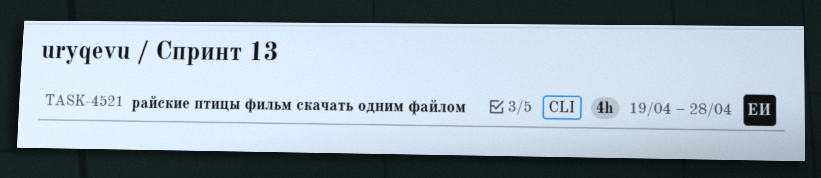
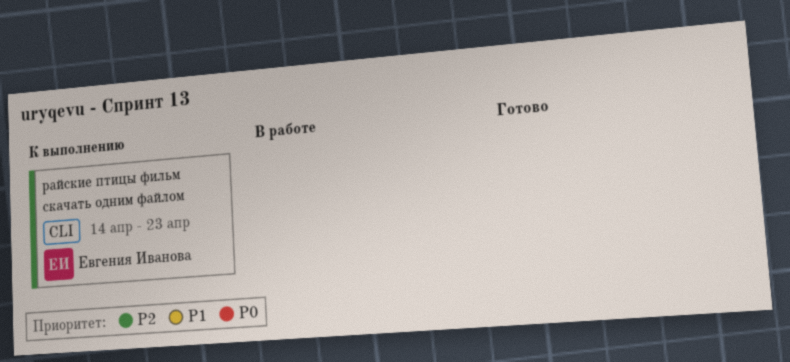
райские птицы фильм скачать одним файлом, start: Apr 19 -> Apr 14
райские птицы фильм скачать одним файлом, due: Apr 28 -> Apr 23

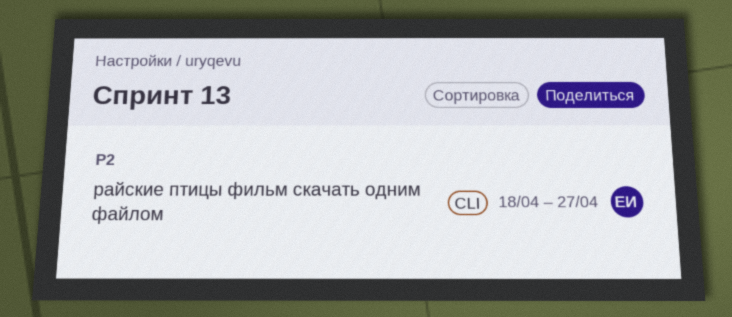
райские птицы фильм скачать одним файлом, start: Apr 14 -> Apr 18
райские птицы фильм скачать одним файлом, due: Apr 23 -> Apr 27

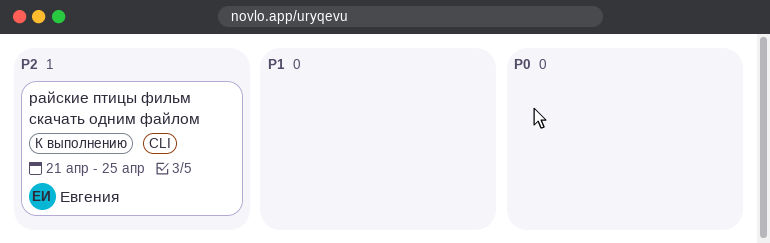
райские птицы фильм скачать одним файлом, start: Apr 18 -> Apr 21
райские птицы фильм скачать одним файлом, due: Apr 27 -> Apr 25

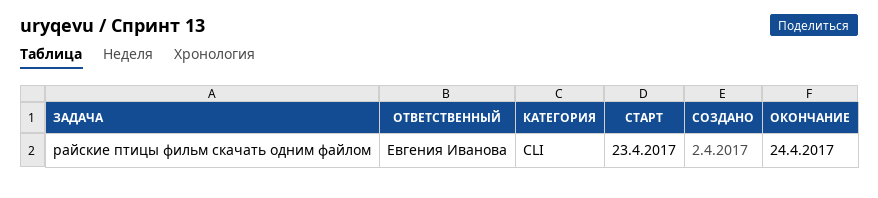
райские птицы фильм скачать одним файлом, start: Apr 21 -> Apr 23
райские птицы фильм скачать одним файлом, due: Apr 25 -> Apr 24

